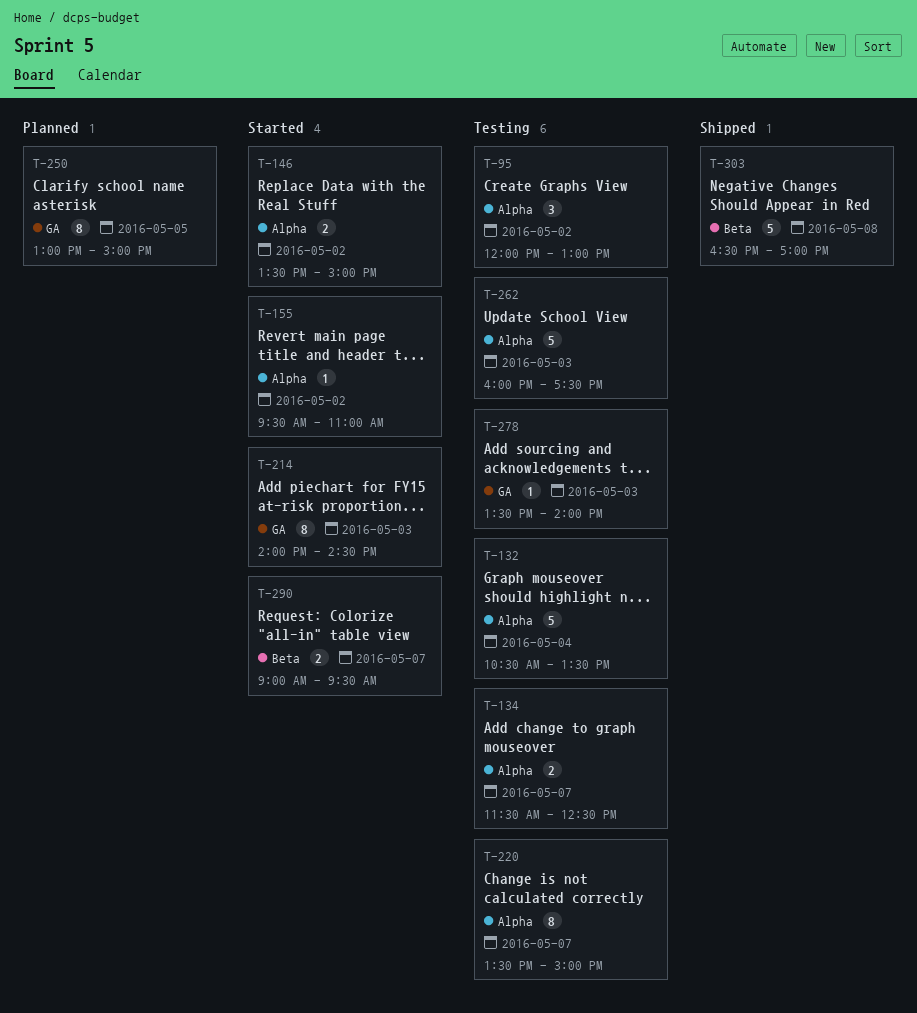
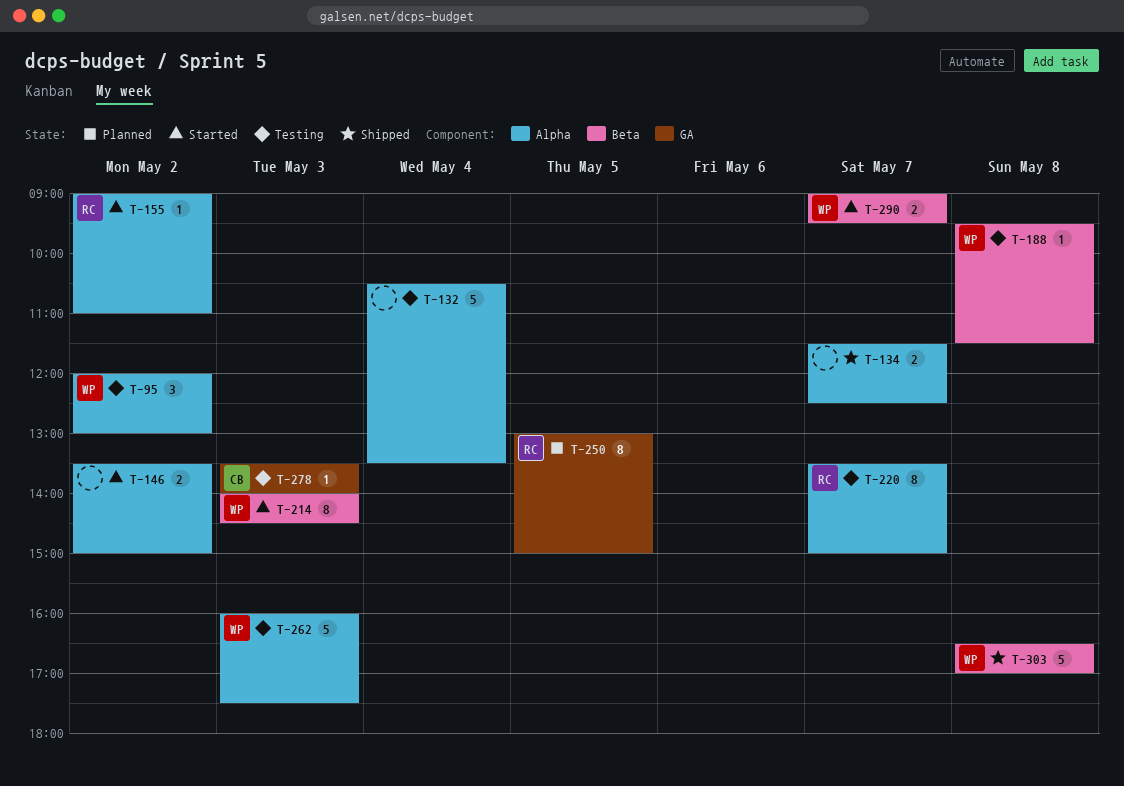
T-134, status: Testing -> Shipped
T-155, begins: 09:30 -> 09:00
T-188: none -> present
T-214, label: GA -> Beta

